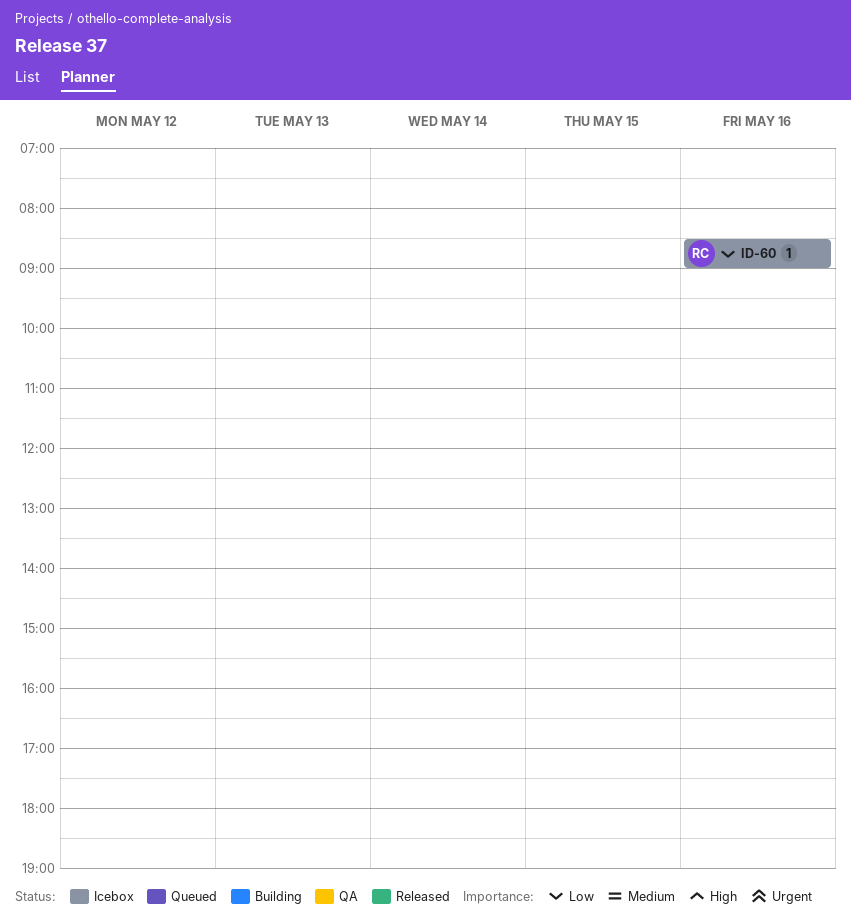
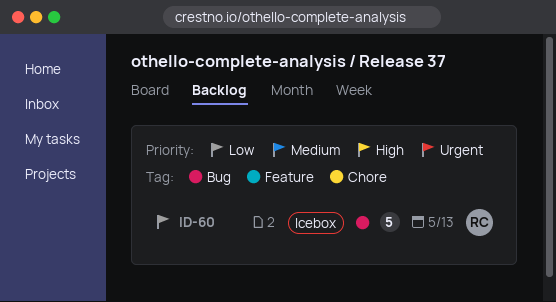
ID-60, estimate: 1 -> 5
ID-60, day: May 16 -> May 13

